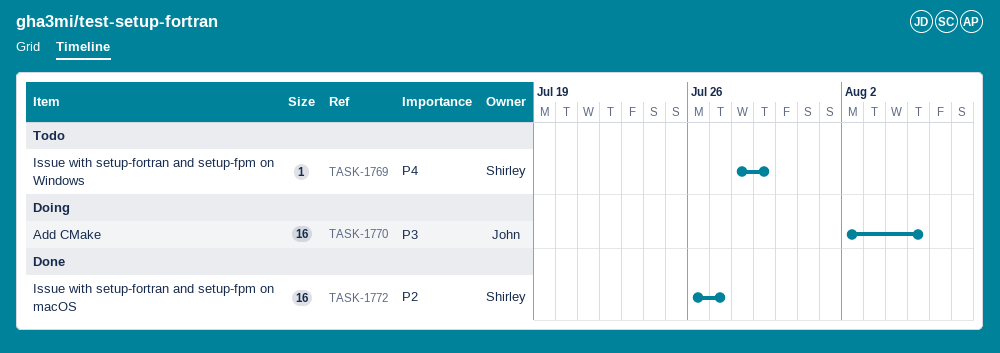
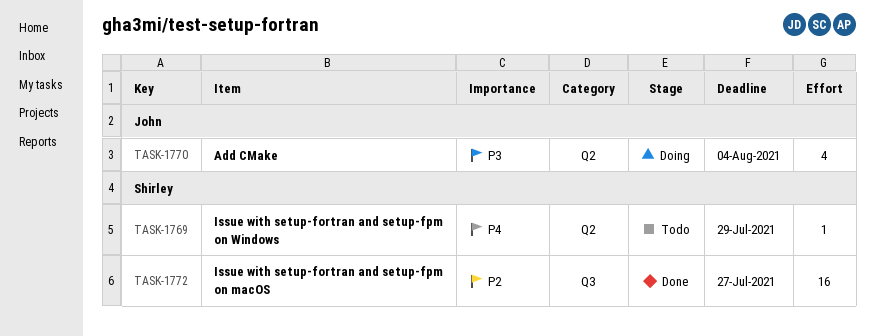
TASK-1770, estimate: 16 -> 4
TASK-1770, due: Aug 5 -> Aug 4

